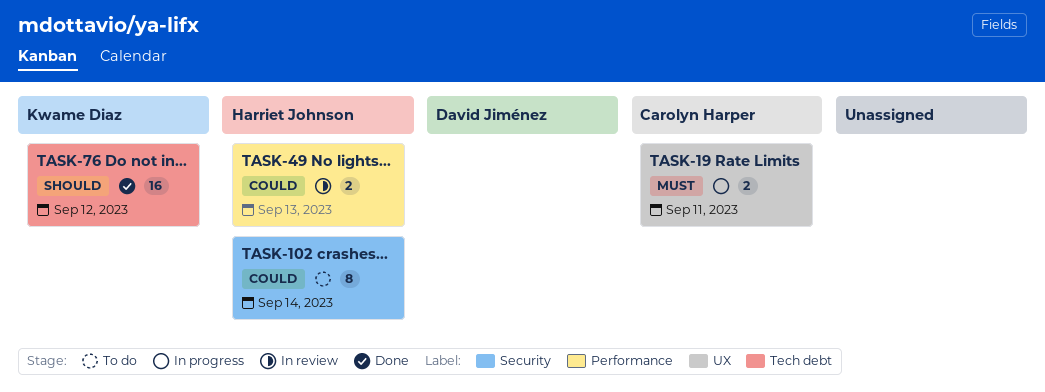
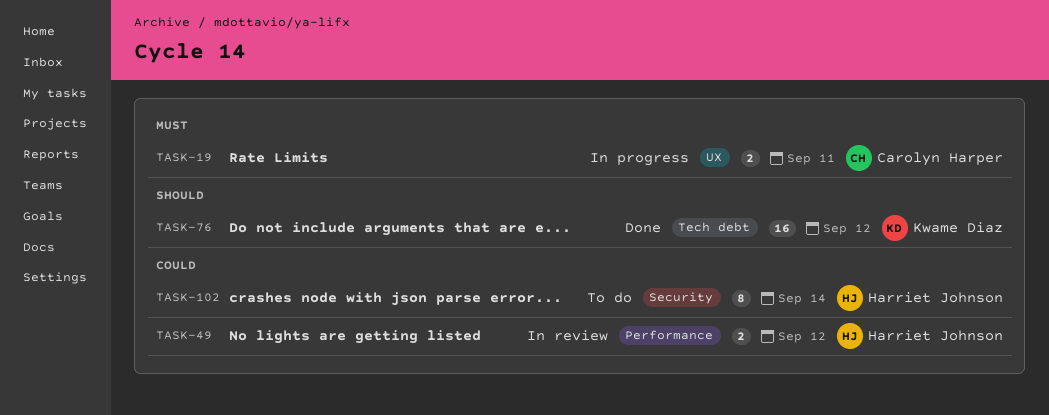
TASK-49, due: Sep 13 -> Sep 12

